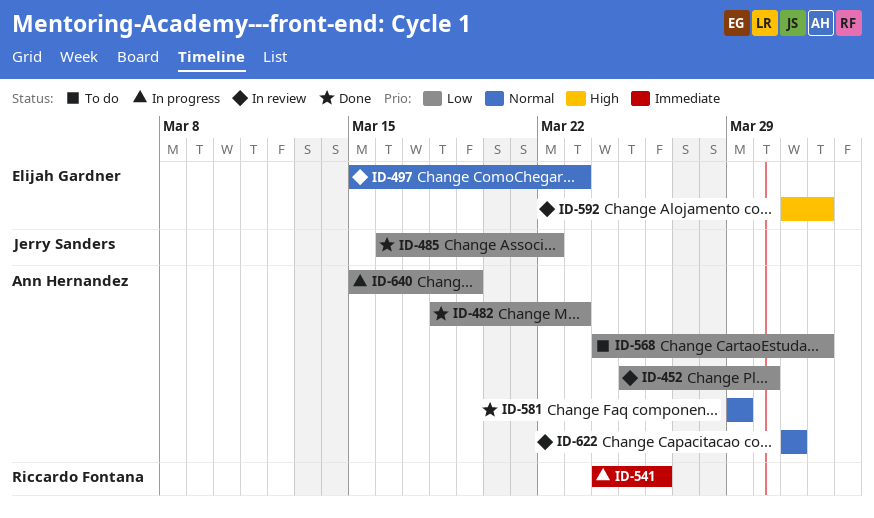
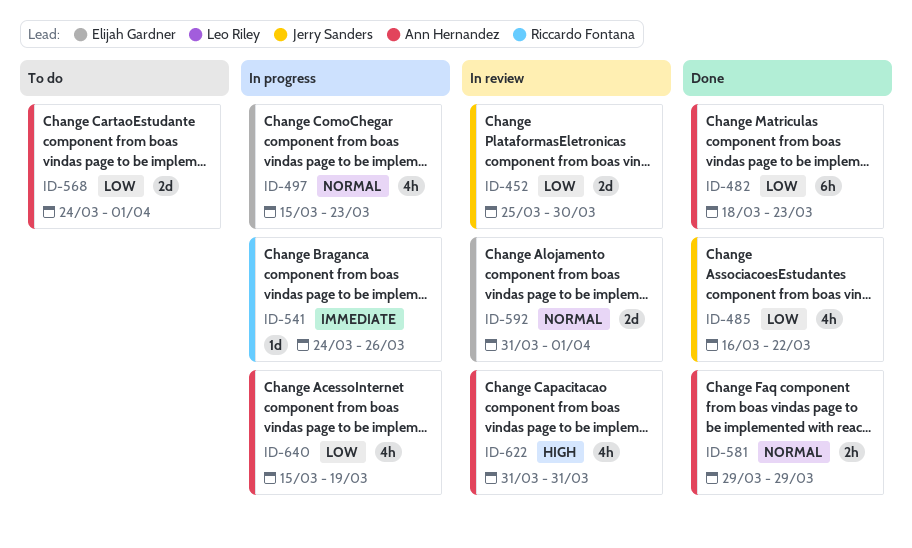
ID-452, owner: Ann Hernandez -> Jerry Sanders
ID-497, status: In review -> In progress
ID-592, priority: High -> Normal
ID-622, priority: Normal -> High

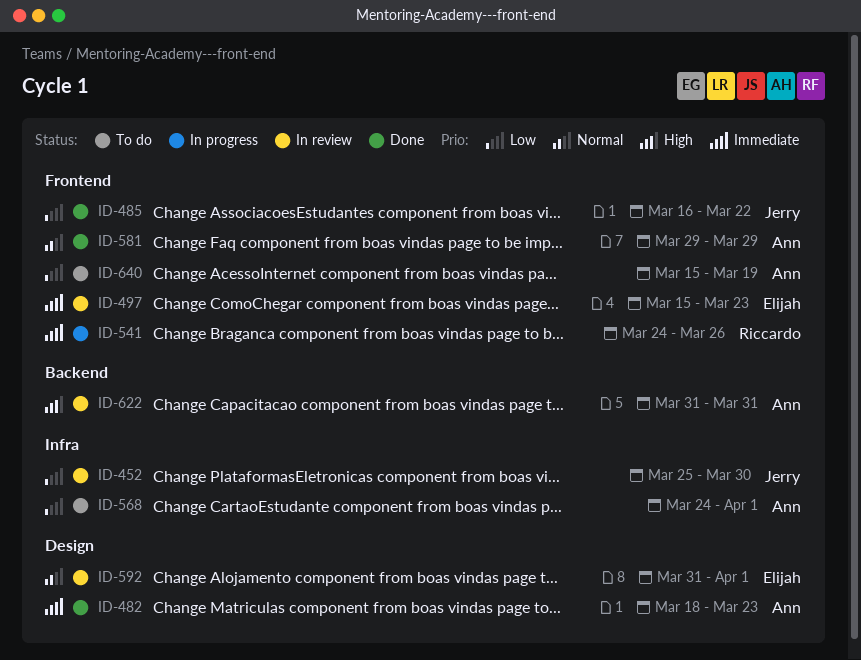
ID-482, priority: Low -> Immediate
ID-497, status: In progress -> In review
ID-497, priority: Normal -> Immediate
ID-640, status: In progress -> To do

